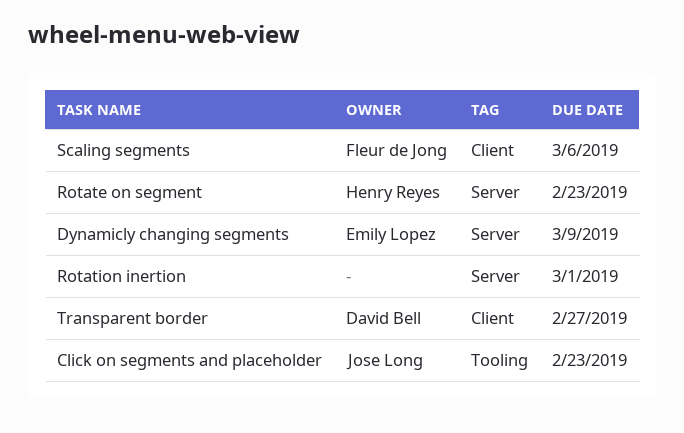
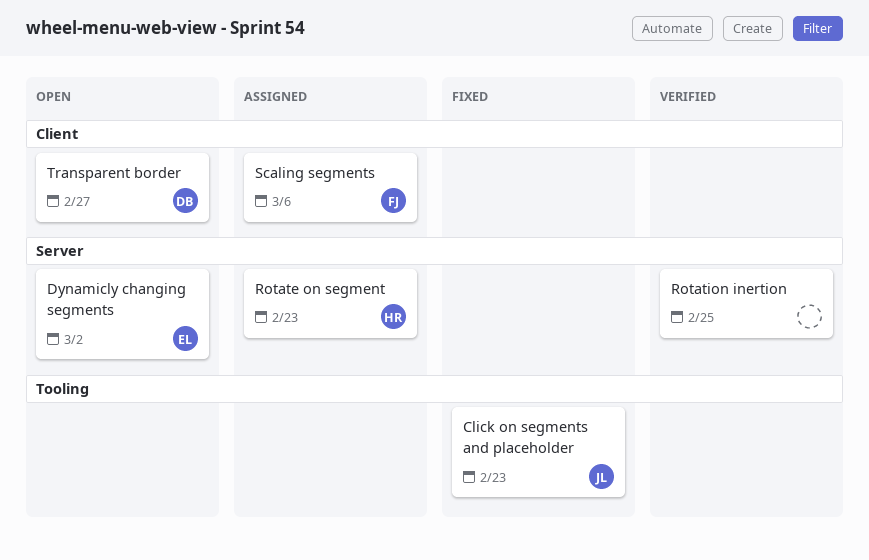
Dynamicly changing segments, due: Mar 9 -> Mar 2
Rotation inertion, due: Mar 1 -> Feb 25

